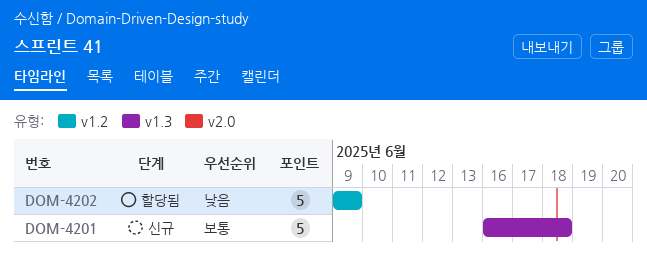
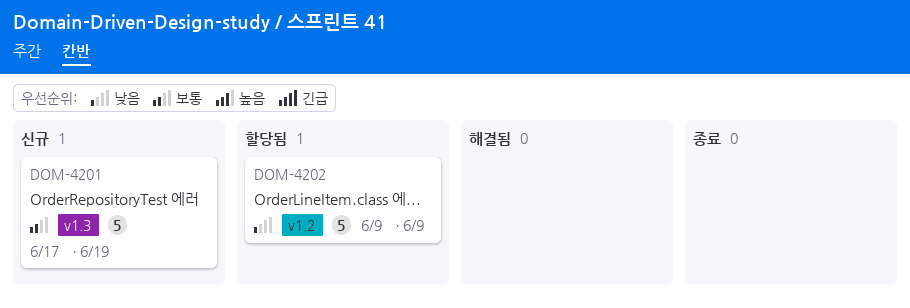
DOM-4201, start: Jun 16 -> Jun 17
DOM-4201, due: Jun 18 -> Jun 19

